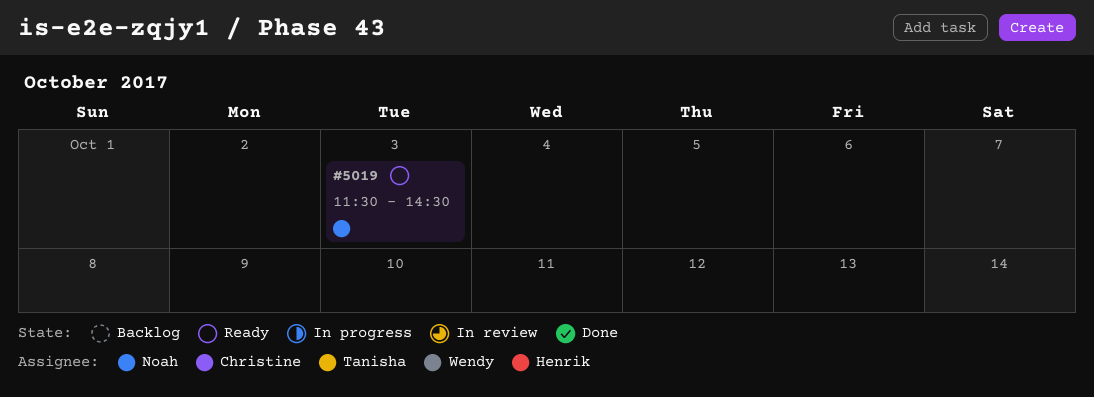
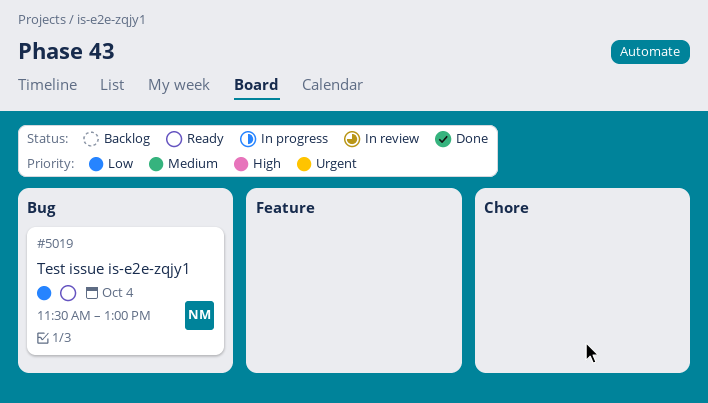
#5019, day: Oct 3 -> Oct 4
#5019, ends: 14:30 -> 13:00

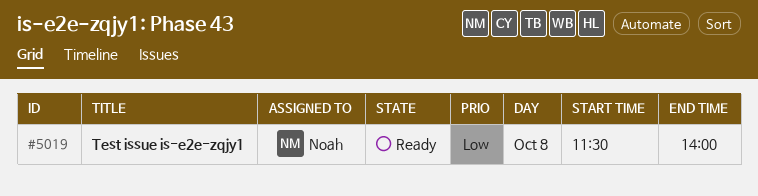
#5019, day: Oct 4 -> Oct 8
#5019, ends: 13:00 -> 14:00

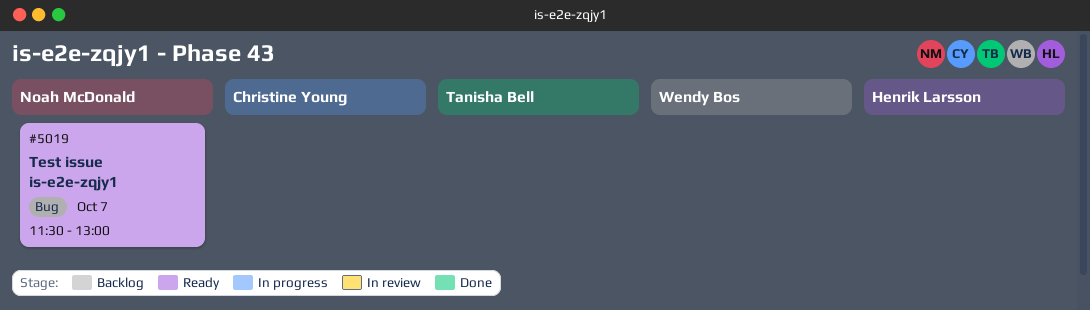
#5019, day: Oct 8 -> Oct 7
#5019, ends: 14:00 -> 13:00

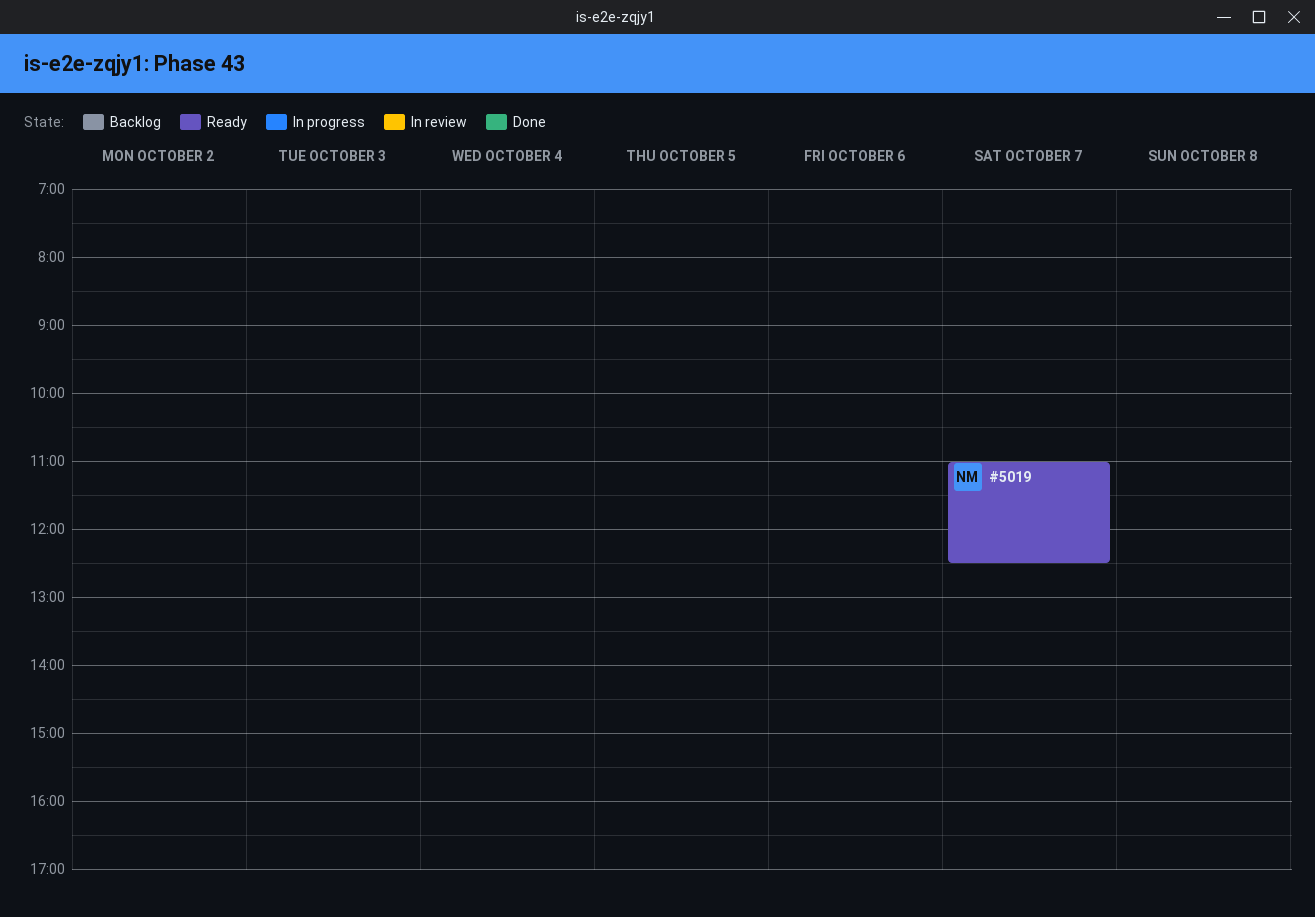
#5019, begins: 11:30 -> 11:00
#5019, ends: 13:00 -> 12:30

